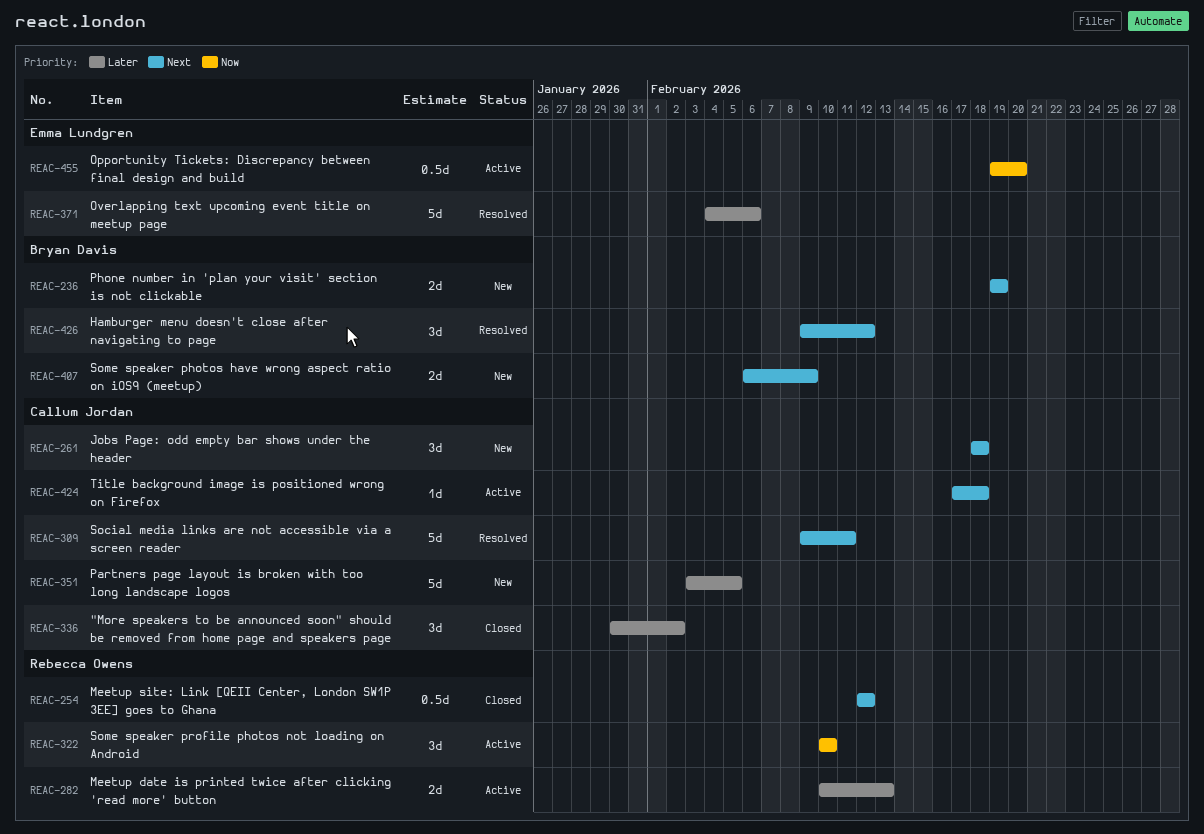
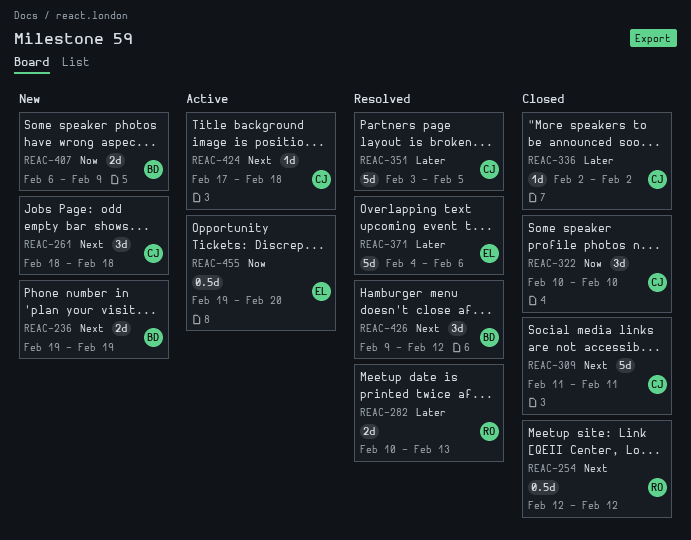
REAC-282, status: Active -> Resolved
REAC-309, status: Resolved -> Closed
REAC-309, start: Feb 9 -> Feb 11
REAC-322, status: Active -> Closed
REAC-322, owner: Rebecca Owens -> Callum Jordan
REAC-336, estimate: 3d -> 1d
REAC-336, start: Jan 30 -> Feb 2
REAC-351, status: New -> Resolved
REAC-407, priority: Next -> Now

